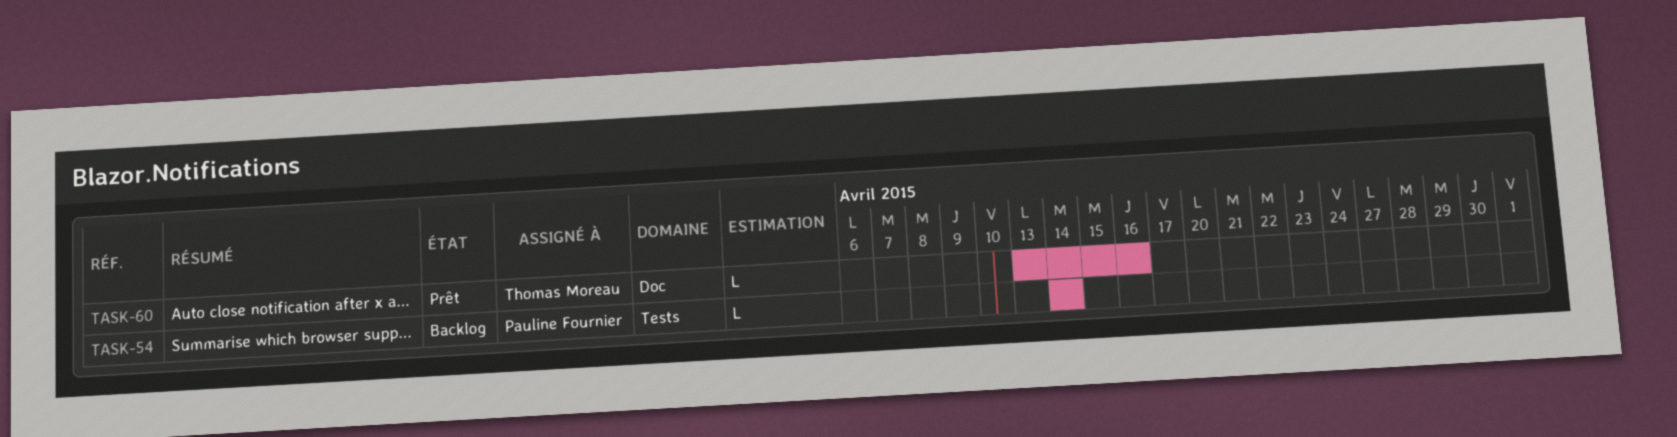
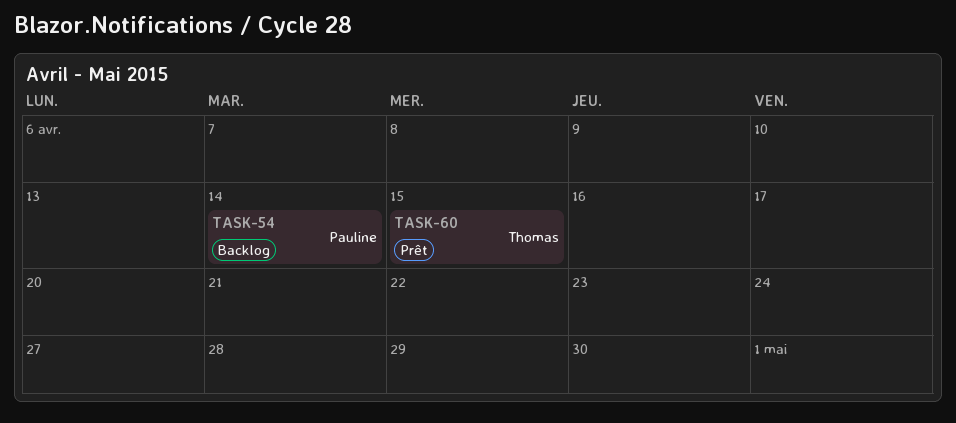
TASK-60, due: Apr 16 -> Apr 15

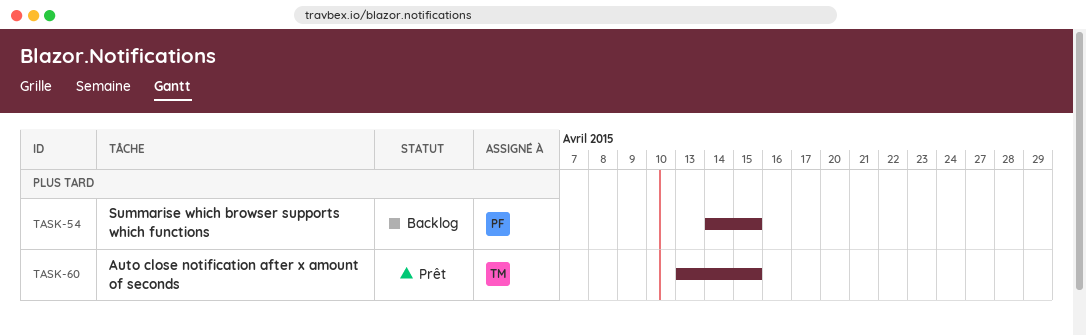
TASK-54, due: Apr 14 -> Apr 15

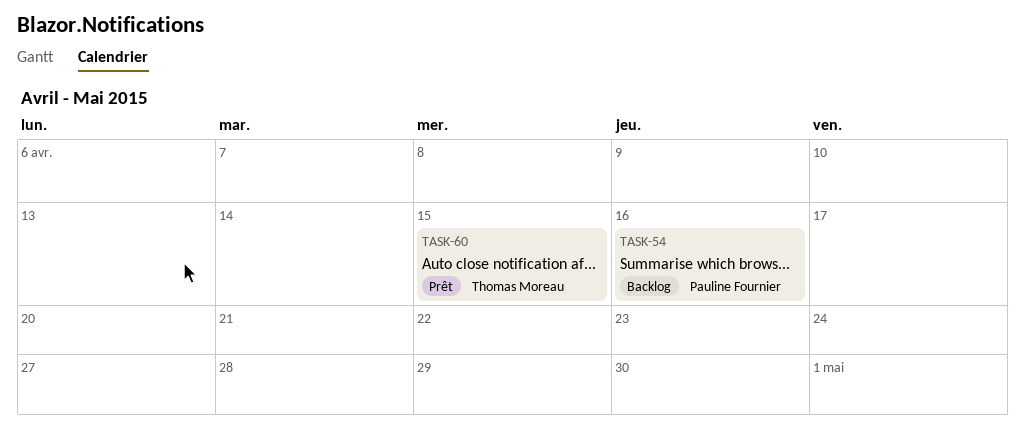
TASK-54, due: Apr 15 -> Apr 16

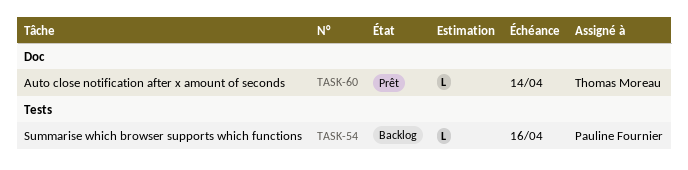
TASK-60, due: Apr 15 -> Apr 14

